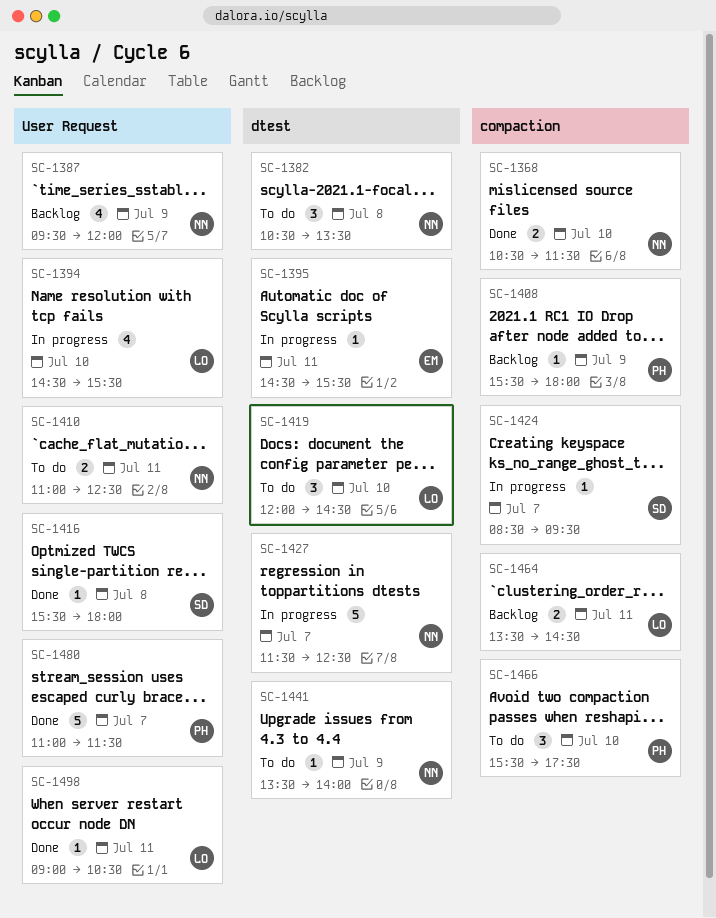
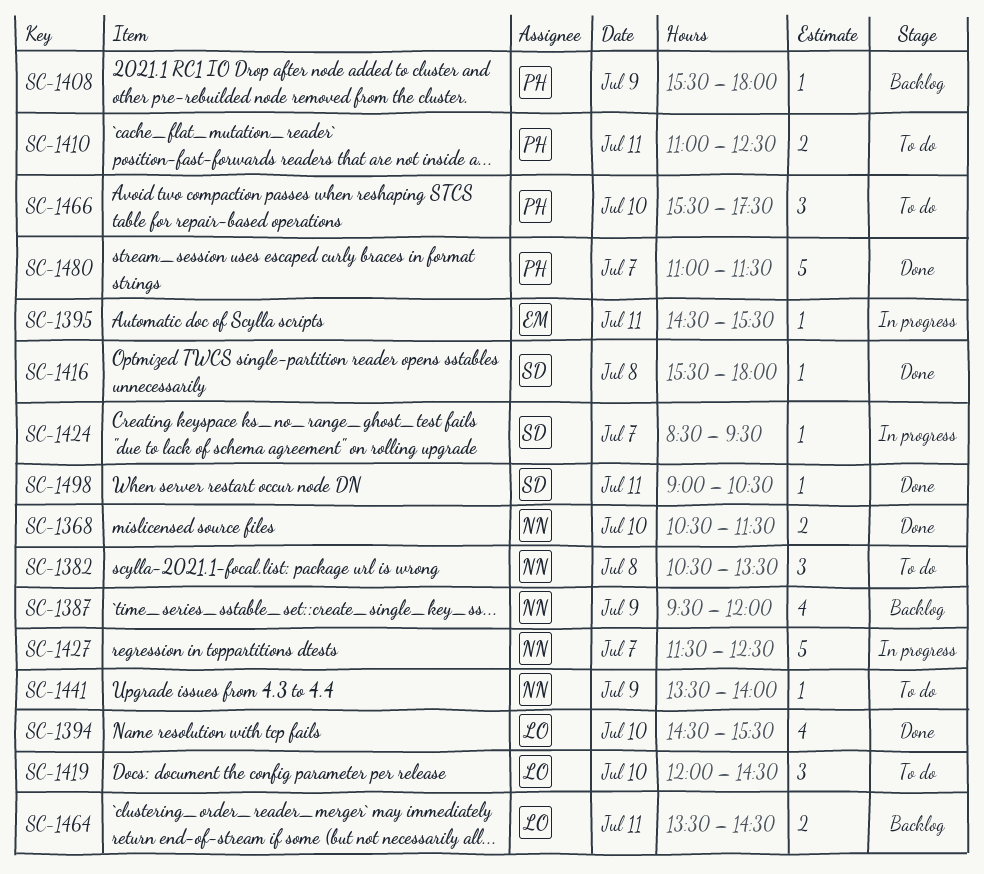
SC-1394, status: In progress -> Done
SC-1410, owner: NN -> PH
SC-1498, owner: LO -> SD

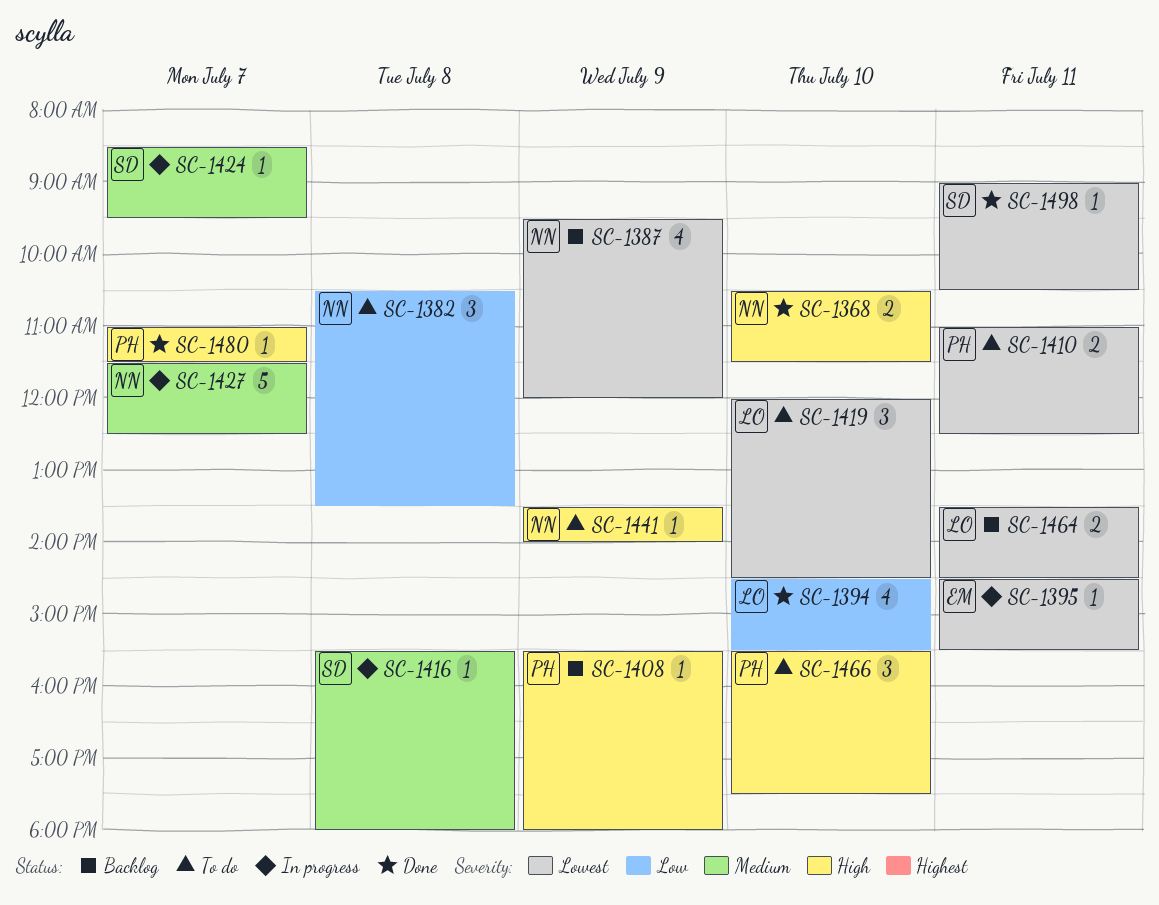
SC-1416, status: Done -> In progress
SC-1480, estimate: 5 -> 1

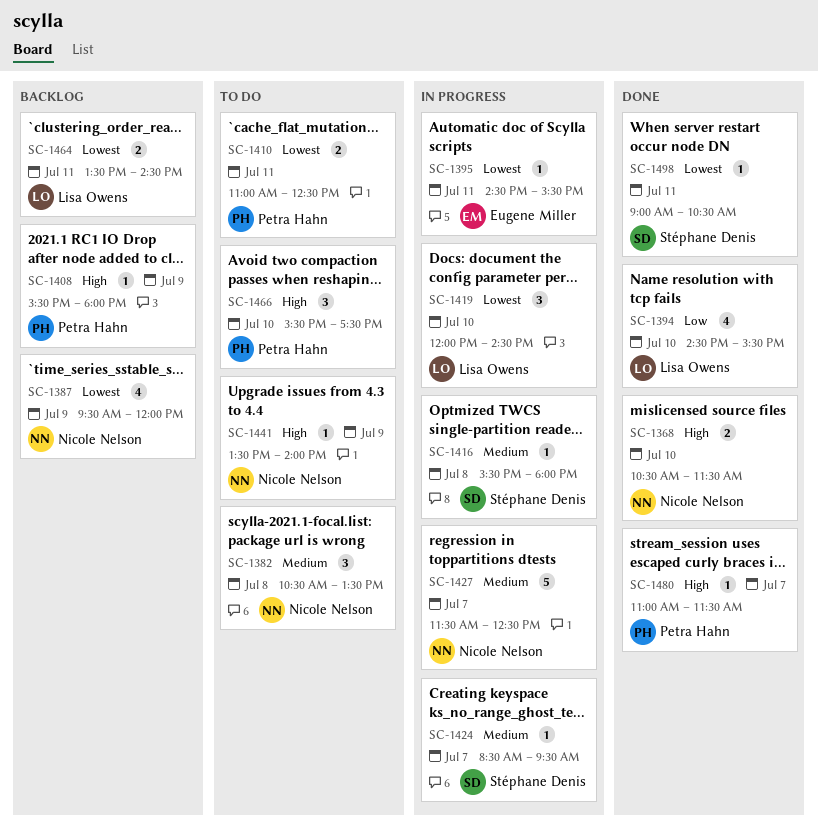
SC-1382, priority: Low -> Medium
SC-1419, status: To do -> In progress

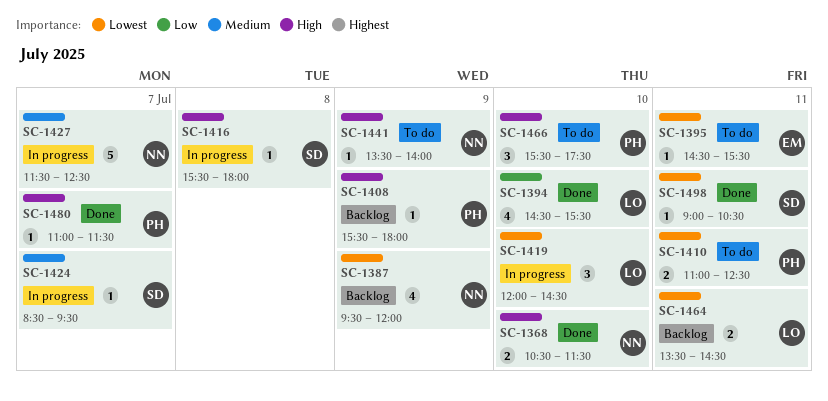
SC-1382: present -> none
SC-1395, status: In progress -> To do
SC-1416, priority: Medium -> High

